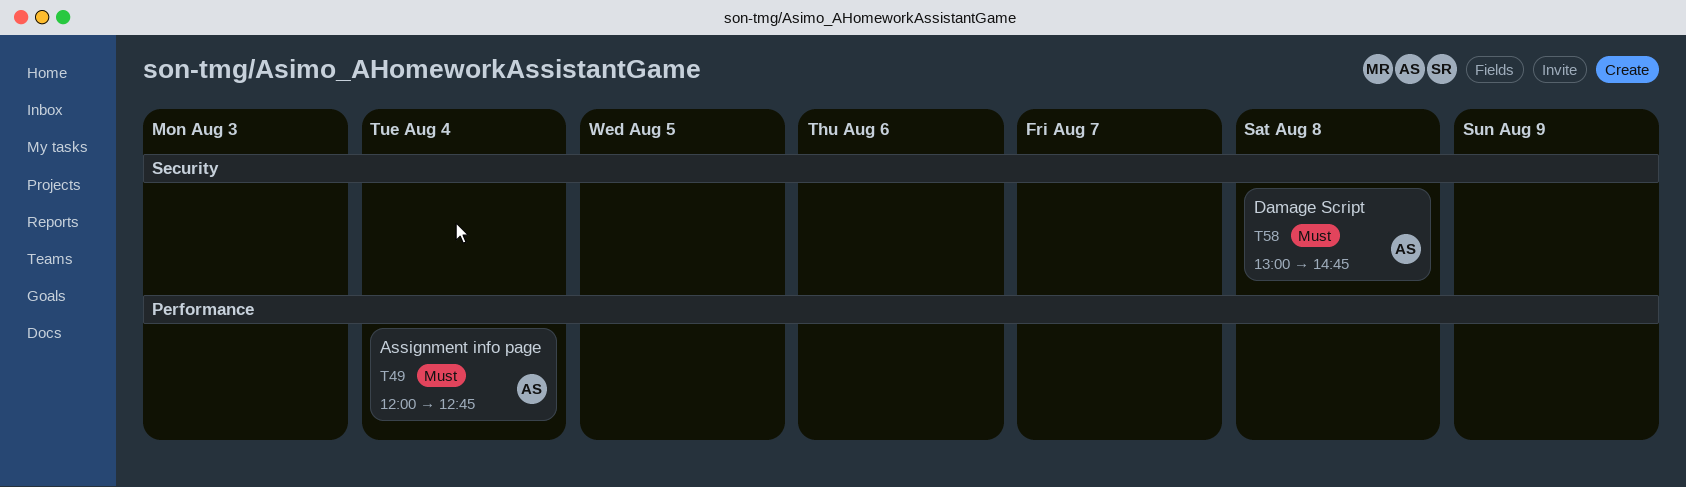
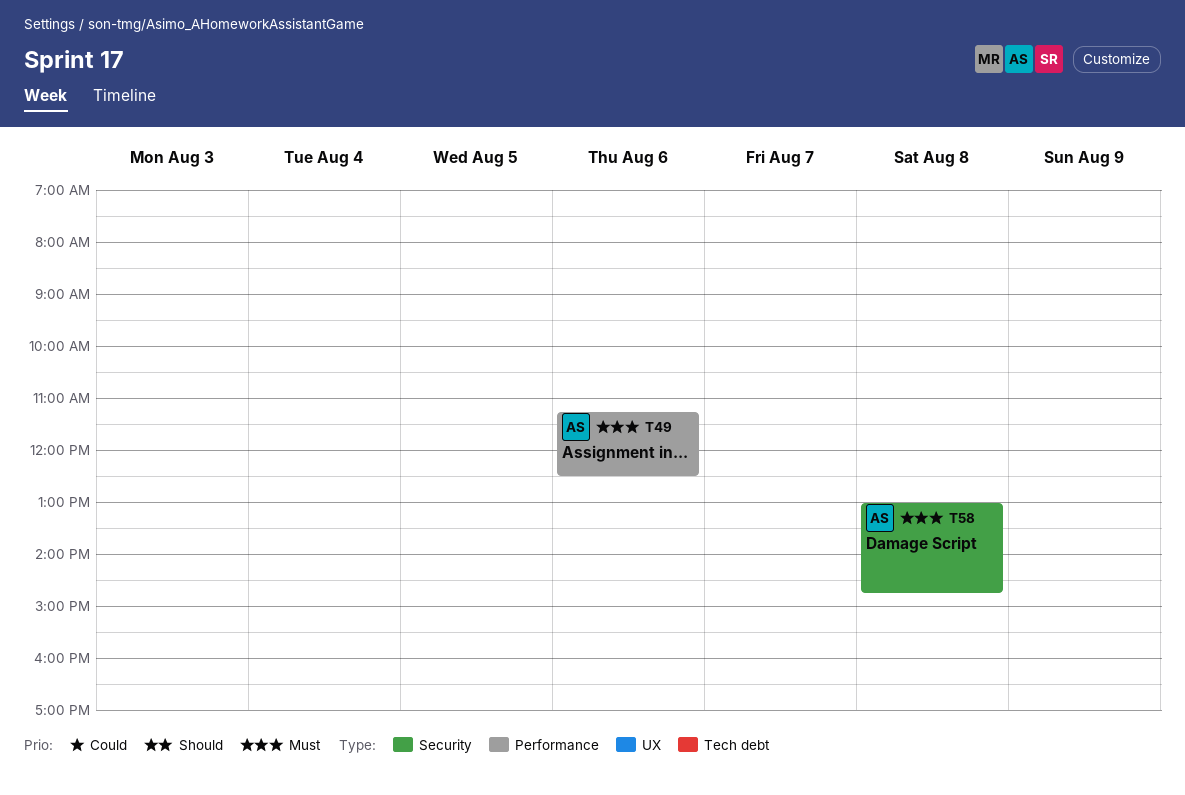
T49, day: Aug 4 -> Aug 6
T49, begins: 12:00 -> 11:15
T49, ends: 12:45 -> 12:30

